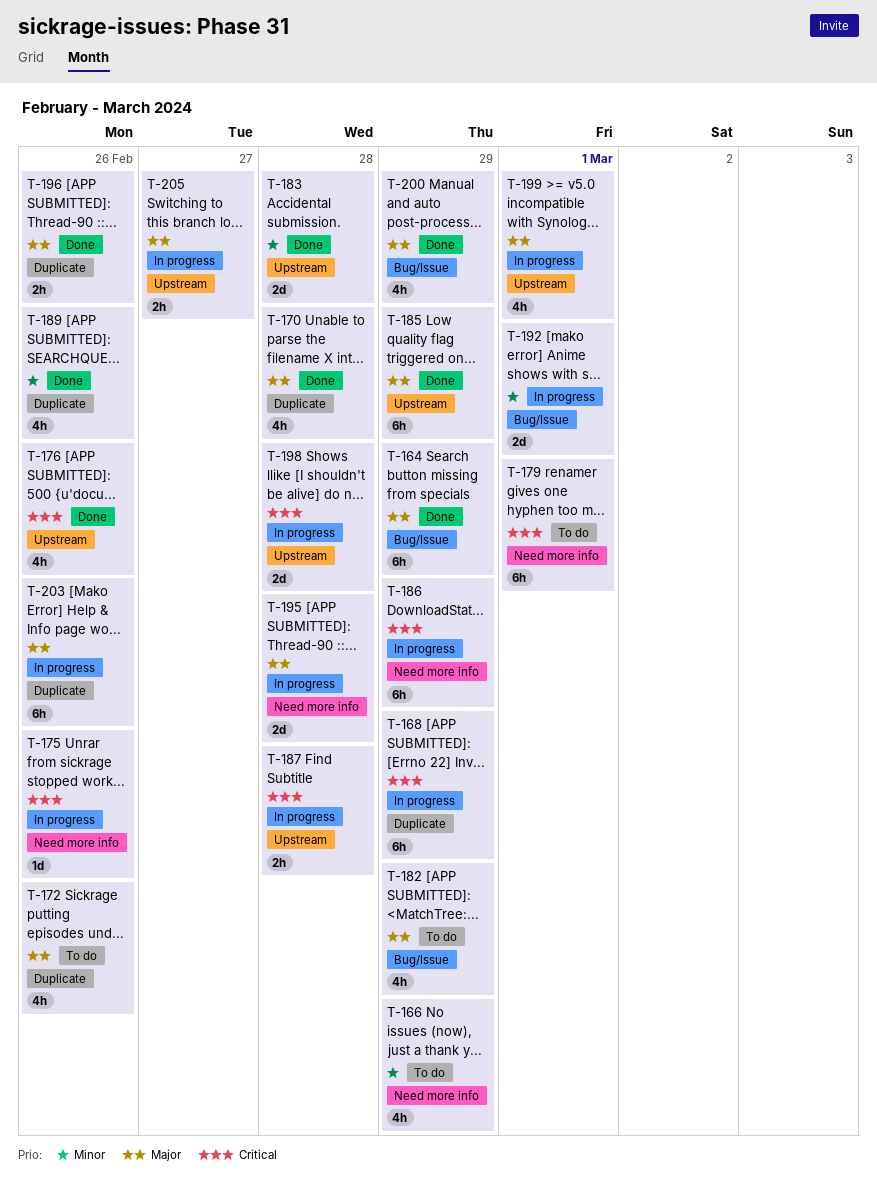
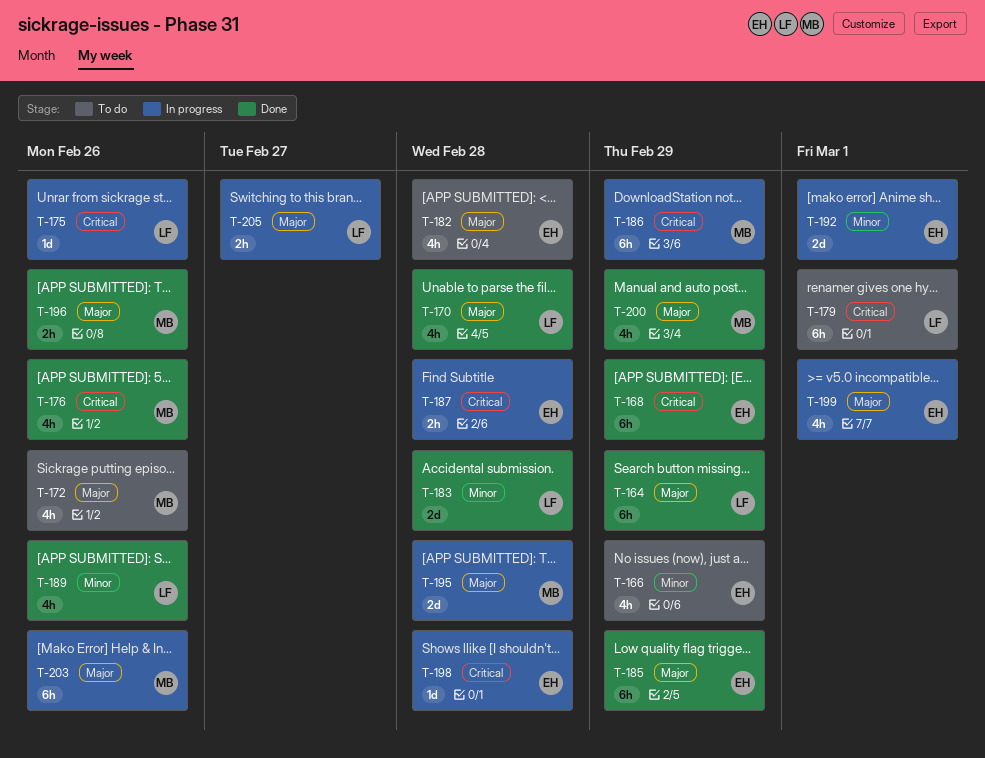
T-168, status: In progress -> Done
T-182, due: Feb 29 -> Feb 28
T-198, estimate: 2d -> 1d

